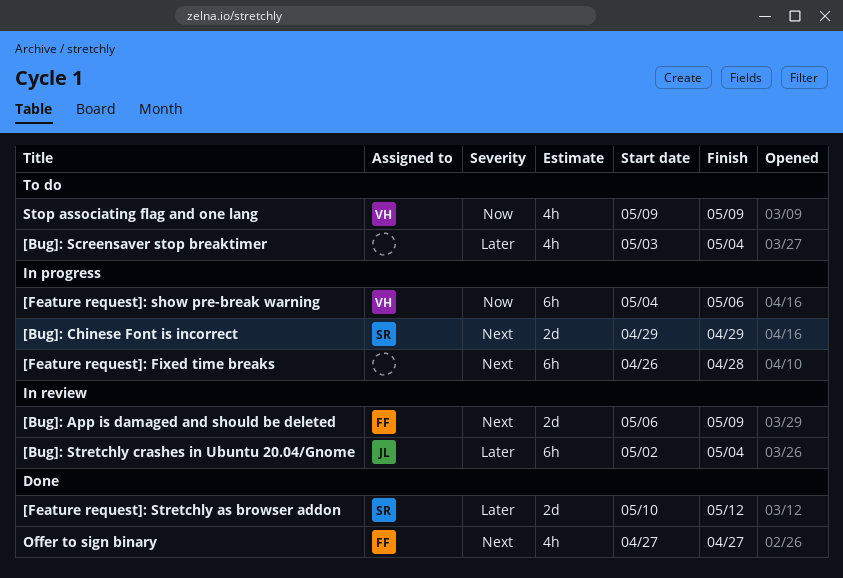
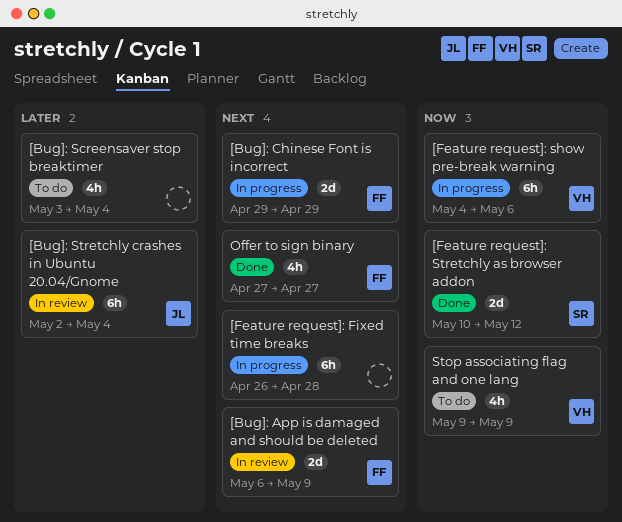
[Bug]: Chinese Font is incorrect, owner: SR -> FF
[Feature request]: Stretchly as browser addon, priority: Later -> Now

